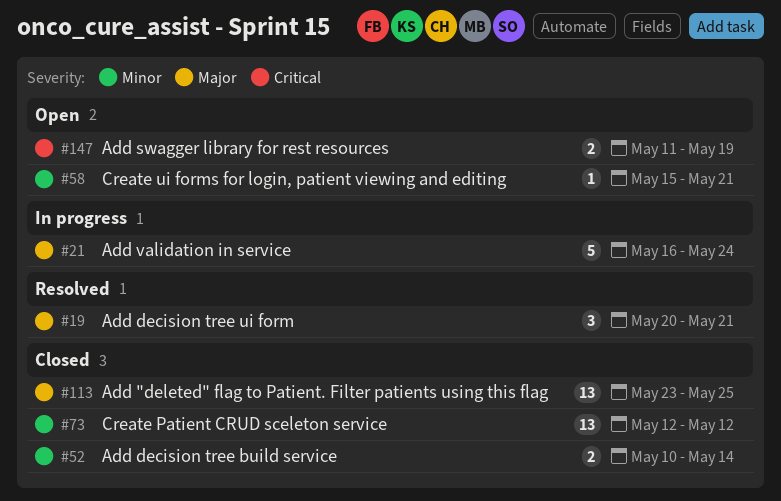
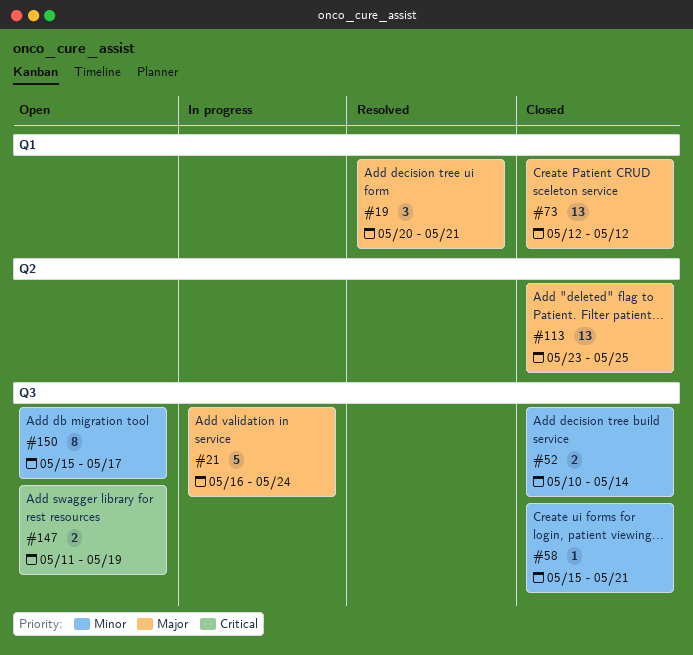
#58, status: Open -> Closed
#73, priority: Minor -> Major
#150: none -> present

